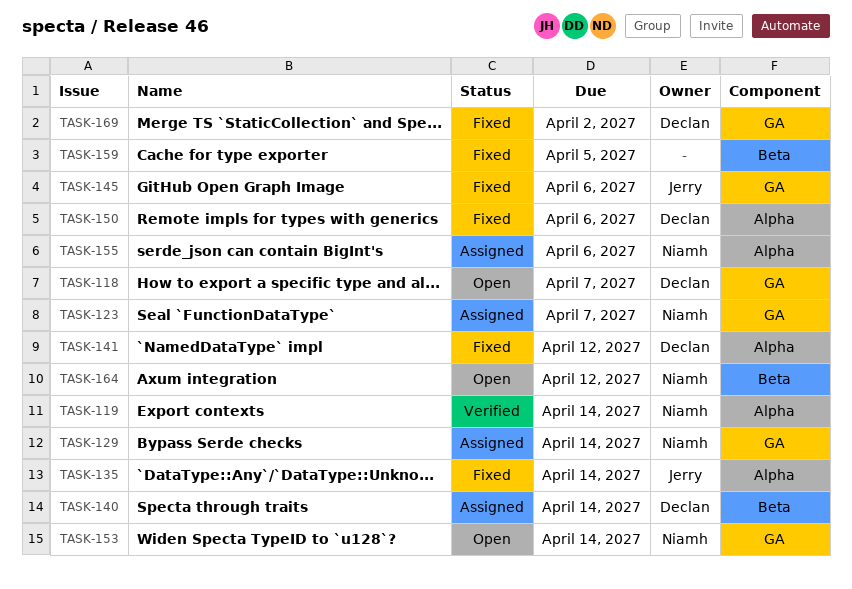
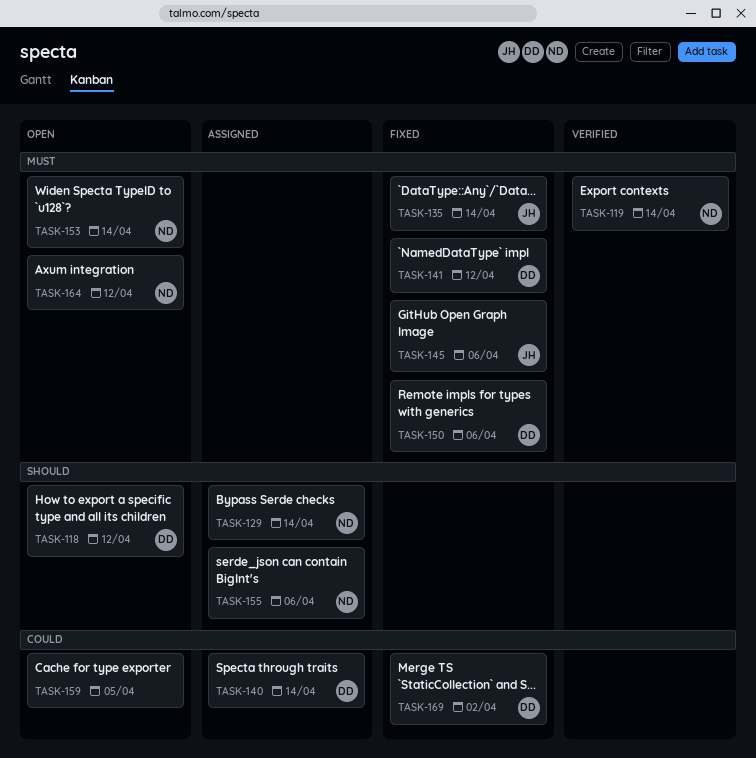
TASK-118, due: Apr 7 -> Apr 12
TASK-123: present -> none
TASK-159, status: Fixed -> Open

